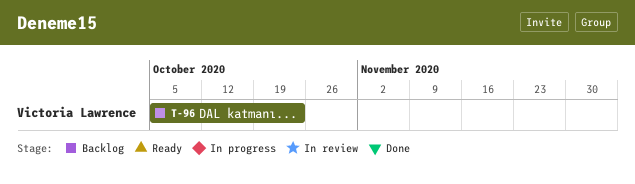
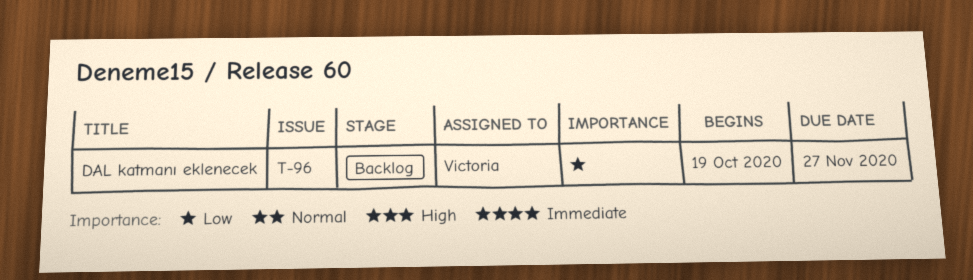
T-96, start: Oct 5 -> Oct 19
T-96, due: Oct 23 -> Nov 27

